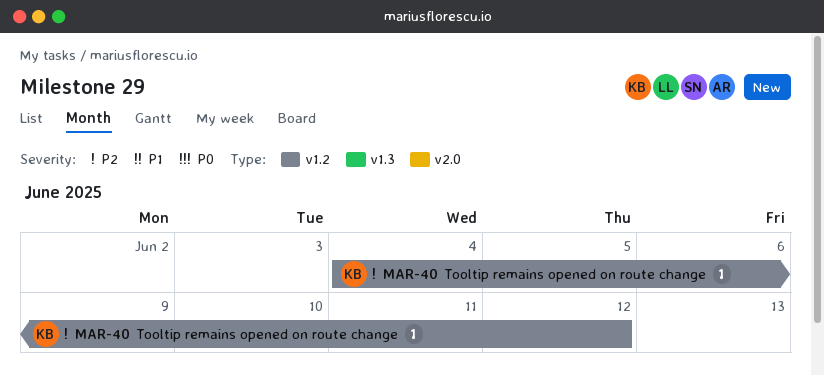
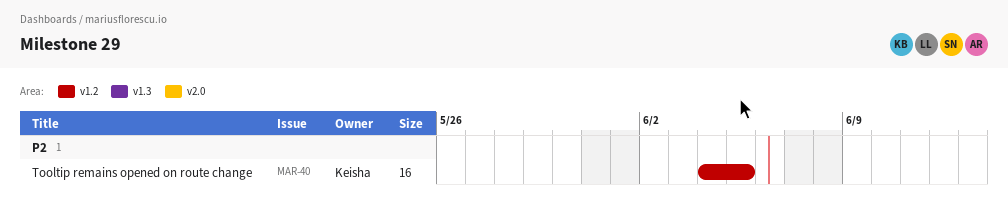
MAR-40, estimate: 1 -> 16
MAR-40, due: Jun 12 -> Jun 5

